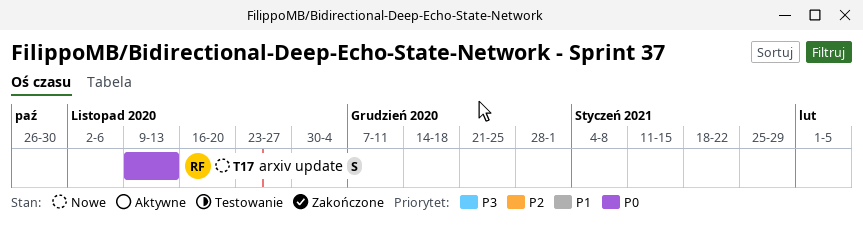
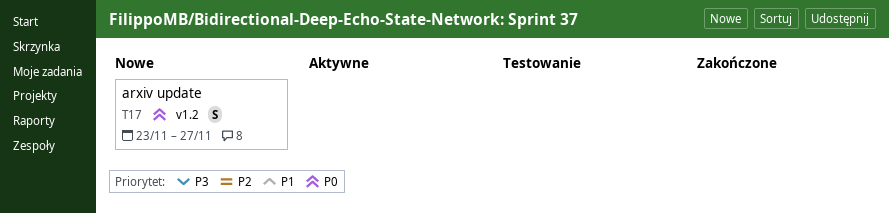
T17, start: Nov 9 -> Nov 23
T17, due: Nov 13 -> Nov 27

